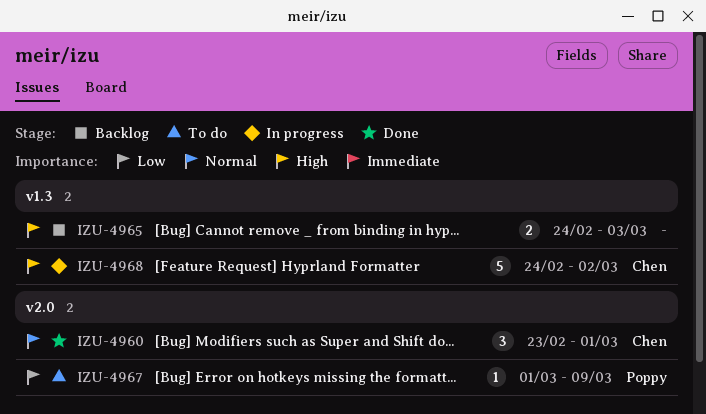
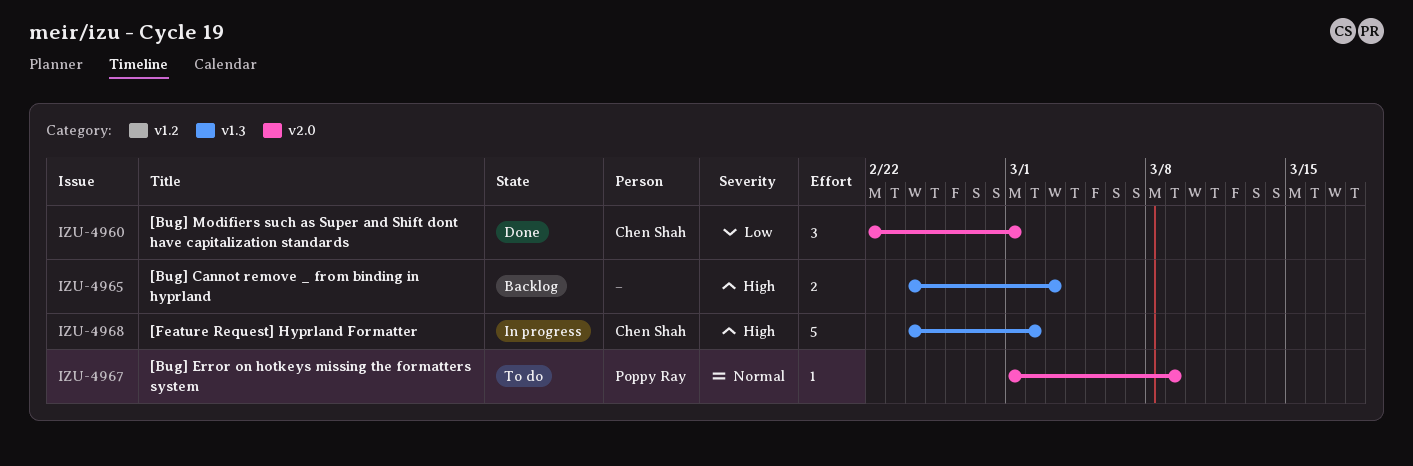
IZU-4960, priority: Normal -> Low
IZU-4960, start: Feb 23 -> Feb 22
IZU-4967, priority: Low -> Normal

